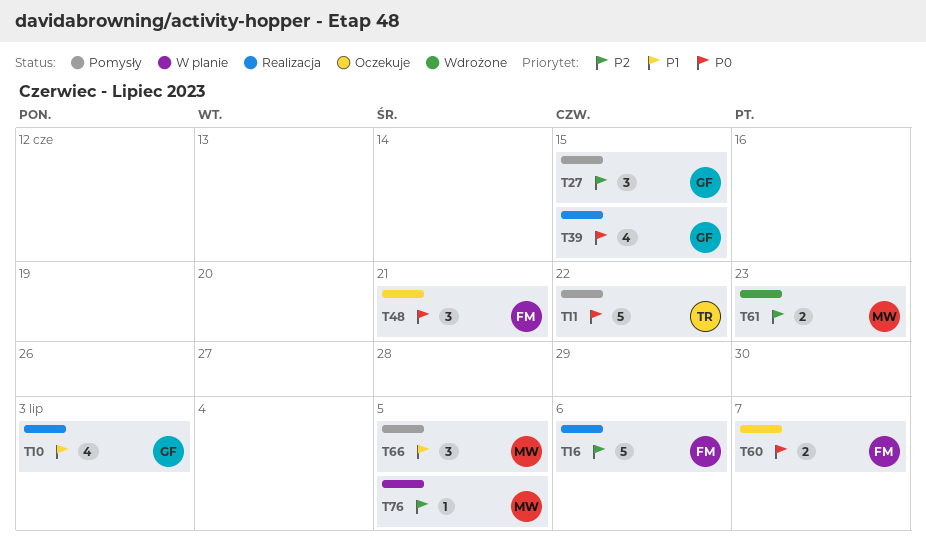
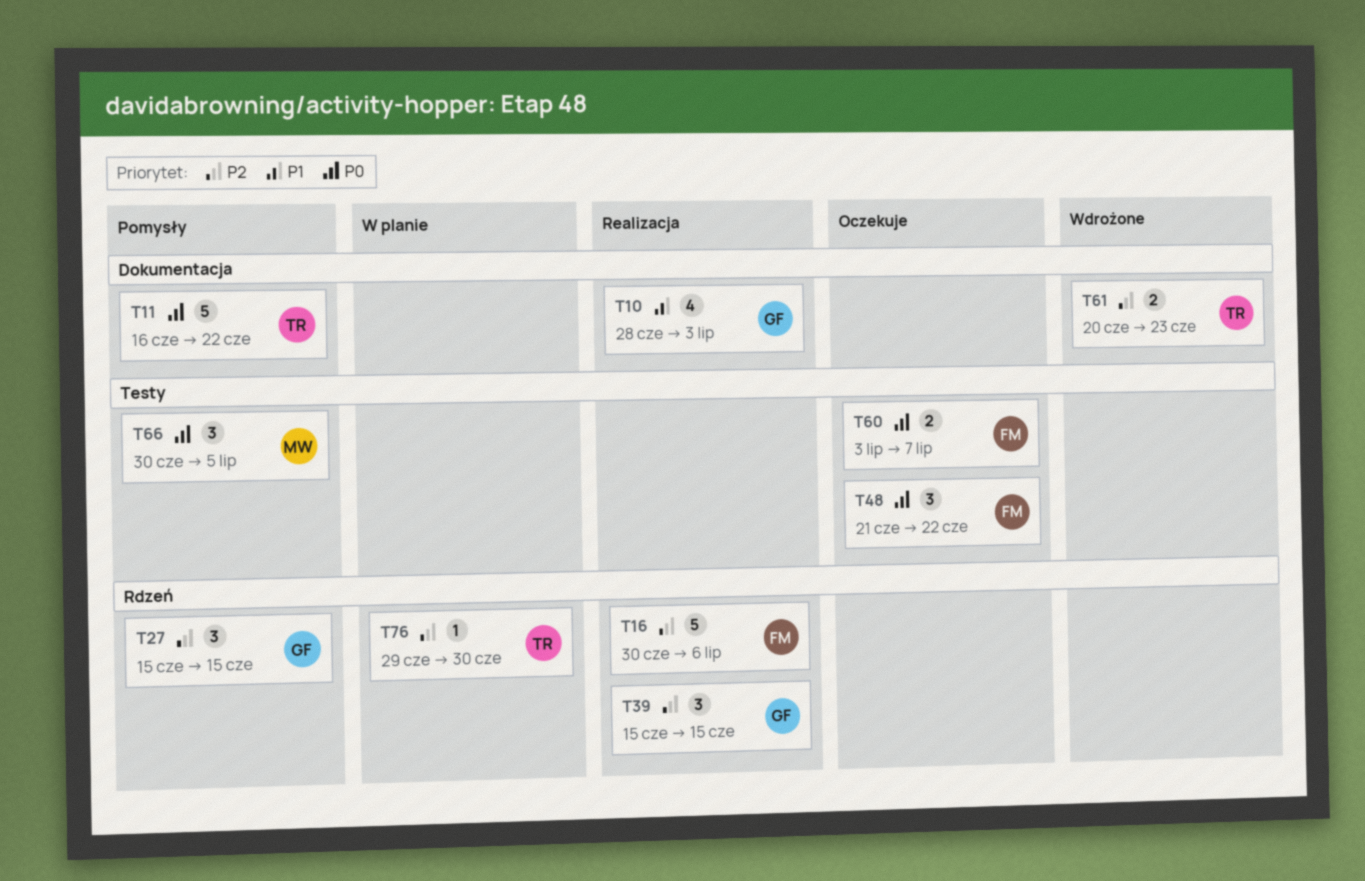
T39, priority: P0 -> P2
T39, estimate: 4 -> 3
T48, due: Jun 21 -> Jun 22
T61, owner: MW -> TR
T66, priority: P1 -> P0
T76, owner: MW -> TR
T76, due: Jul 5 -> Jun 30

